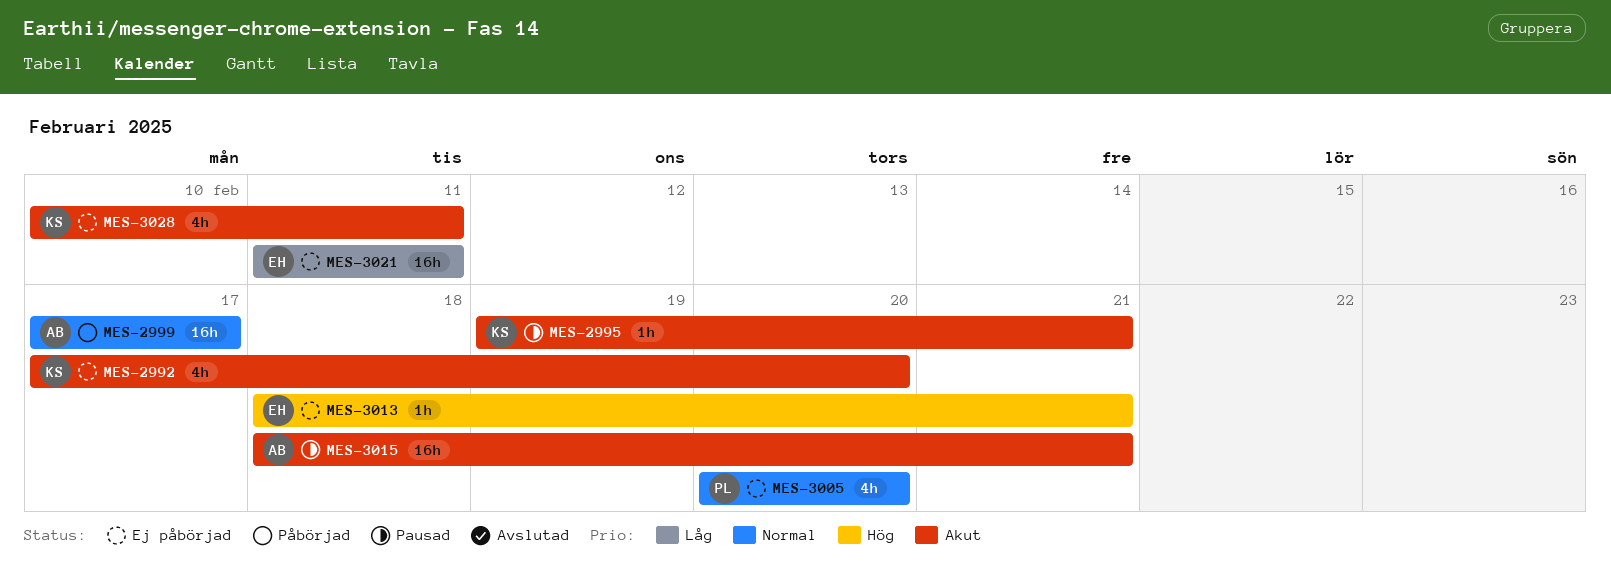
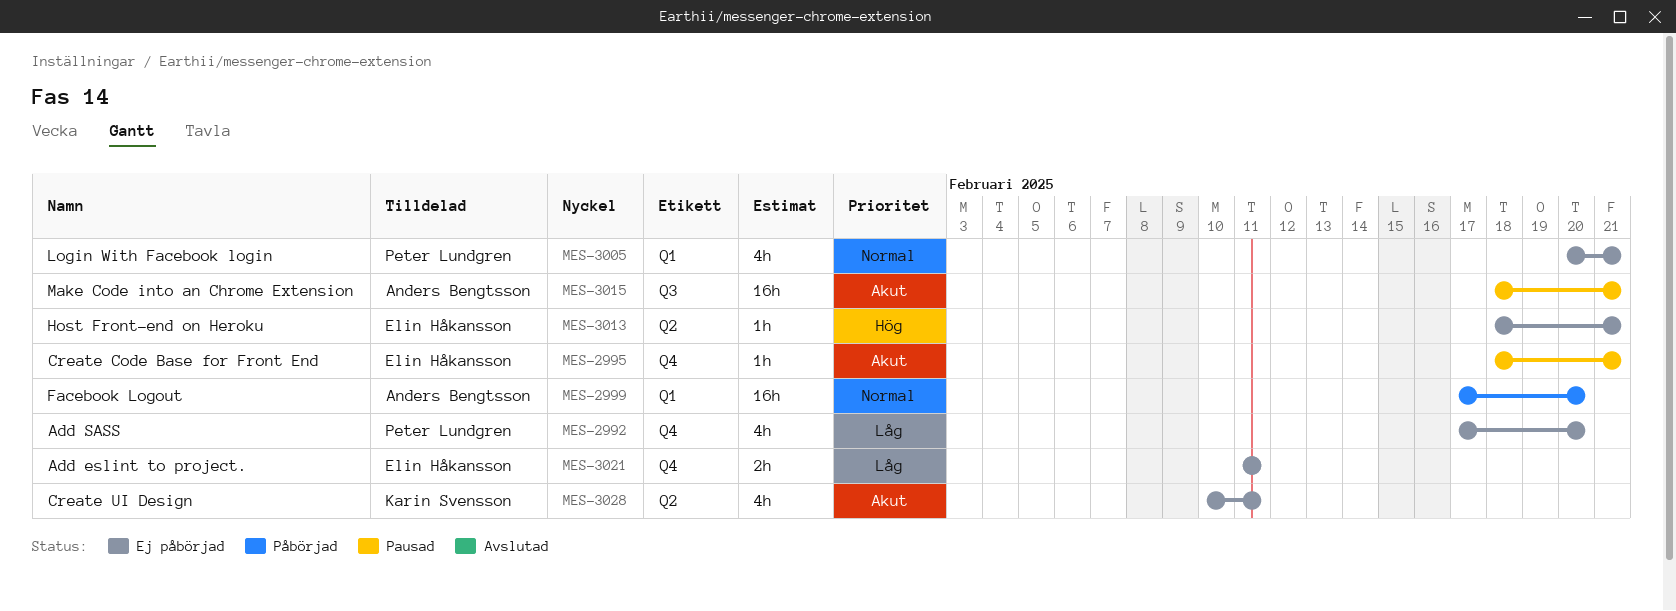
MES-2992, owner: Karin Svensson -> Peter Lundgren
MES-2992, priority: Akut -> Låg
MES-2995, owner: Karin Svensson -> Elin Håkansson
MES-2995, start: Feb 19 -> Feb 18
MES-2999, due: Feb 17 -> Feb 20
MES-3005, due: Feb 20 -> Feb 21
MES-3021, estimate: 16h -> 2h

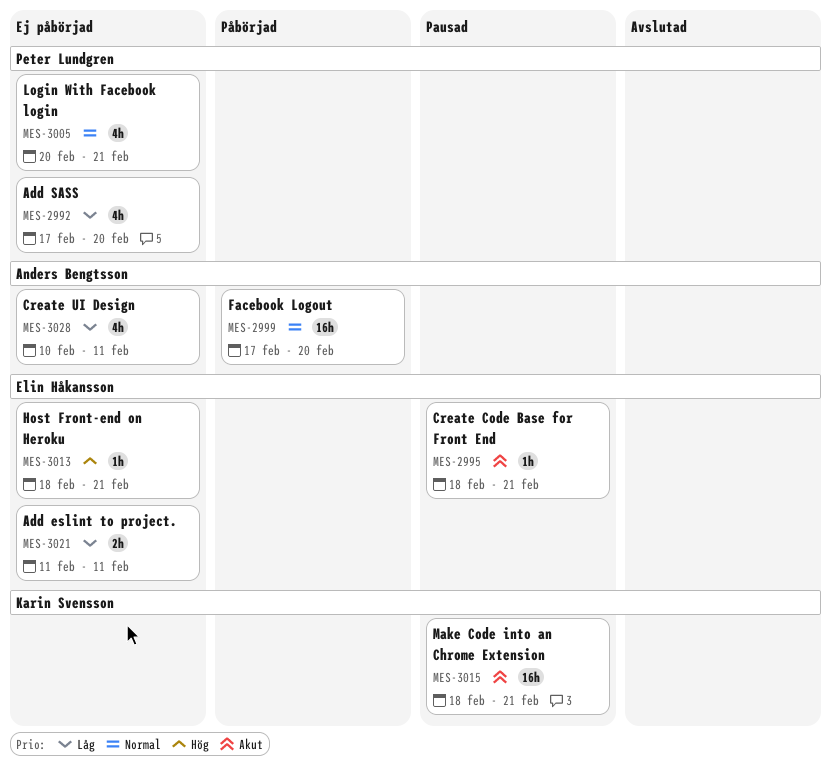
MES-3015, owner: Anders Bengtsson -> Karin Svensson
MES-3028, owner: Karin Svensson -> Anders Bengtsson
MES-3028, priority: Akut -> Låg

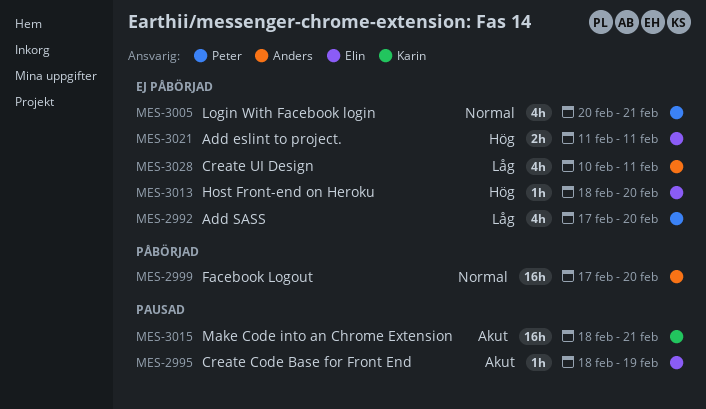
MES-2995, due: Feb 21 -> Feb 19
MES-3013, due: Feb 21 -> Feb 20
MES-3021, priority: Låg -> Hög

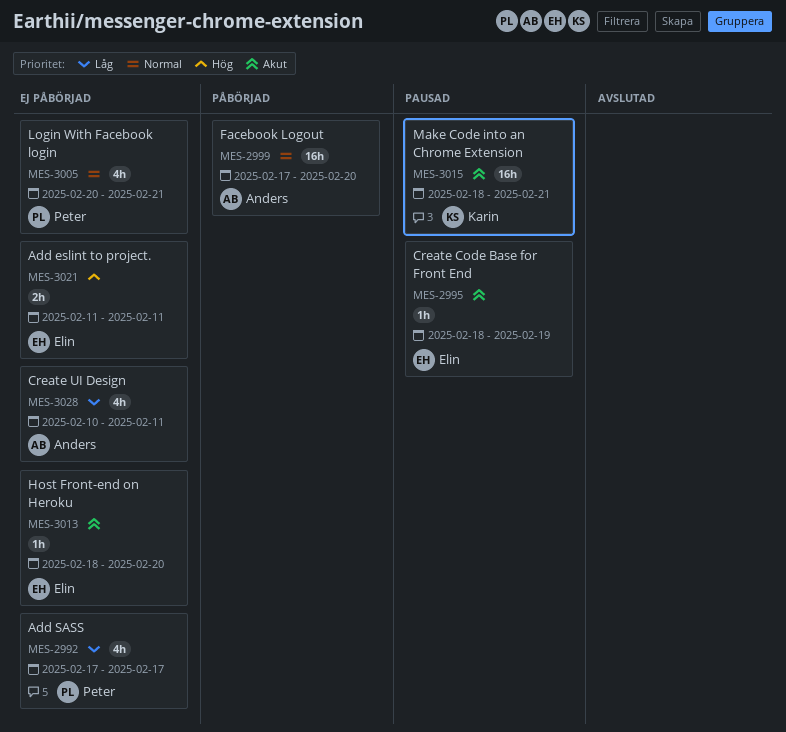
MES-2992, due: Feb 20 -> Feb 17
MES-3013, priority: Hög -> Akut

